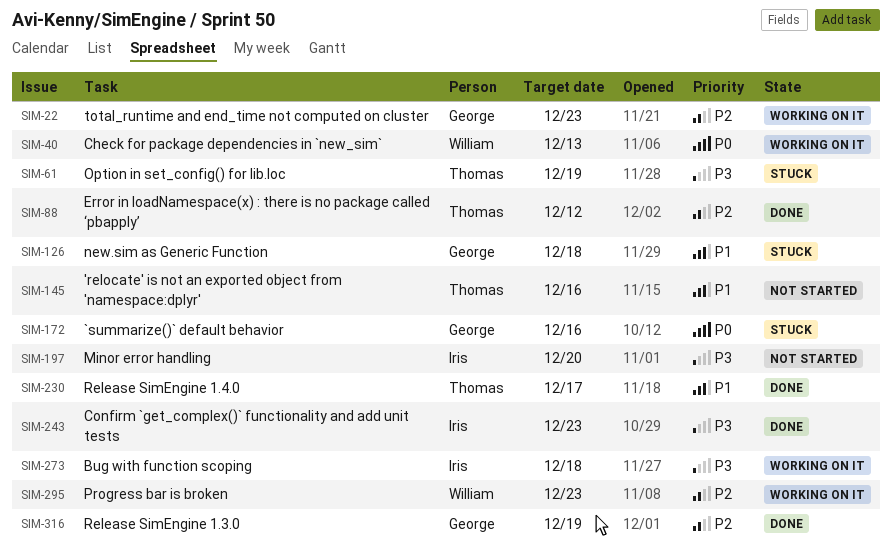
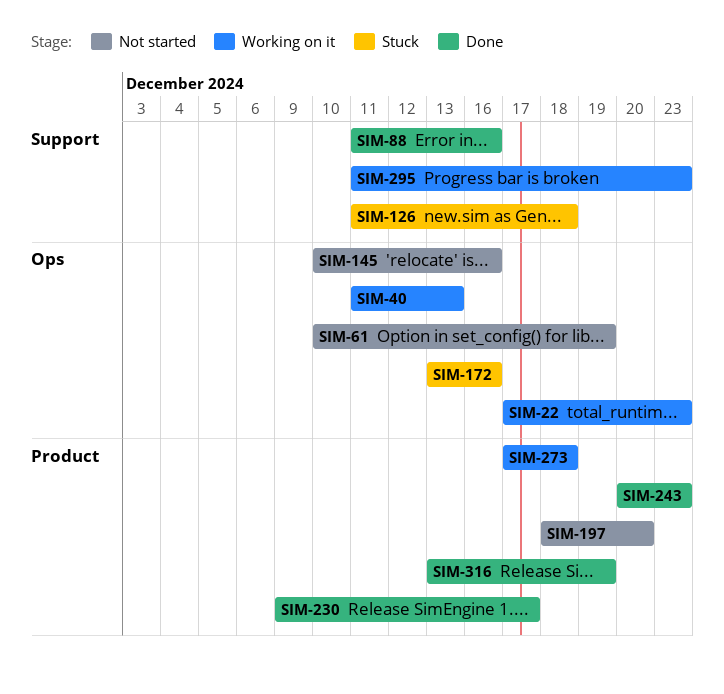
SIM-61, status: Stuck -> Not started
SIM-88, due: Dec 12 -> Dec 16

